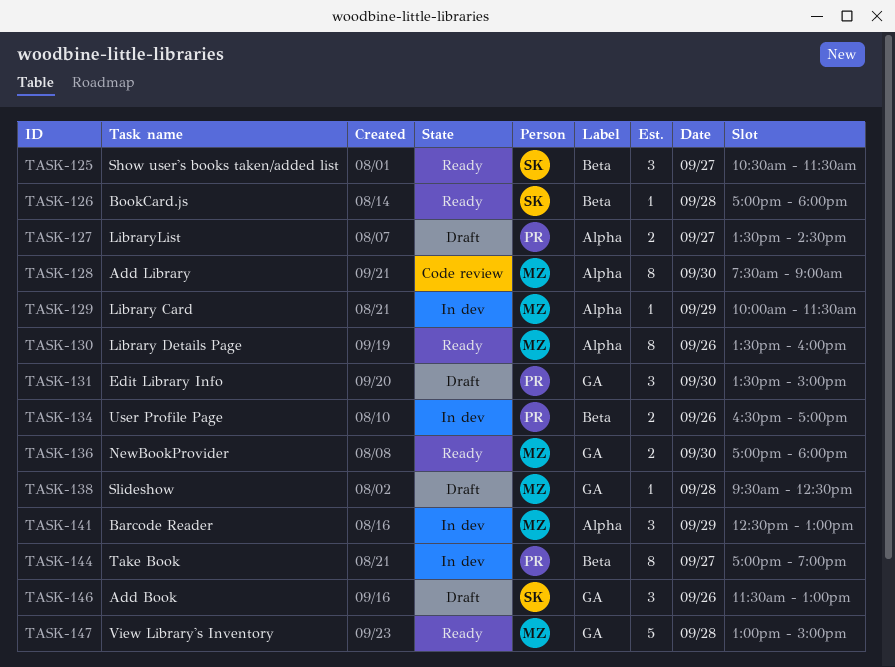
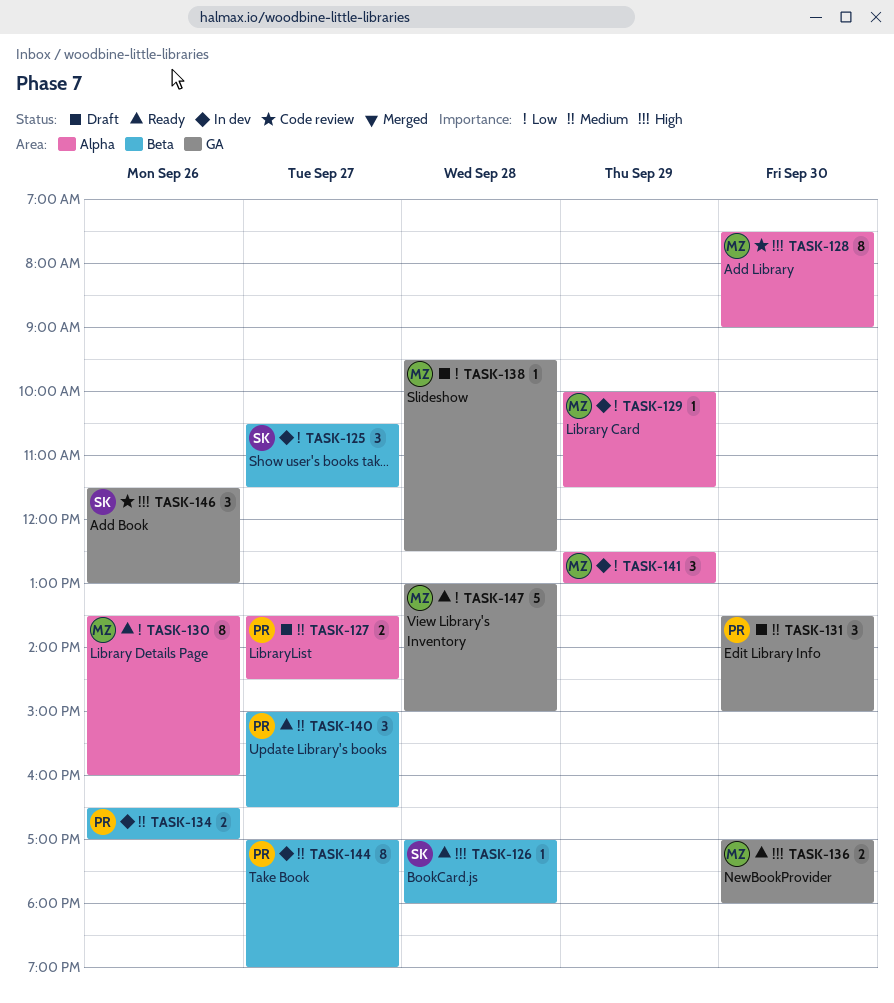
TASK-125, status: Ready -> In dev
TASK-140: none -> present
TASK-146, status: Draft -> Code review

